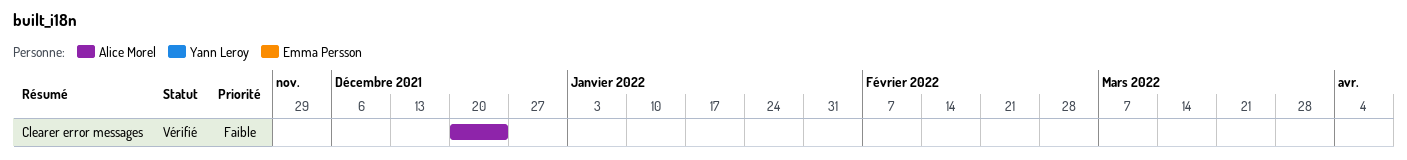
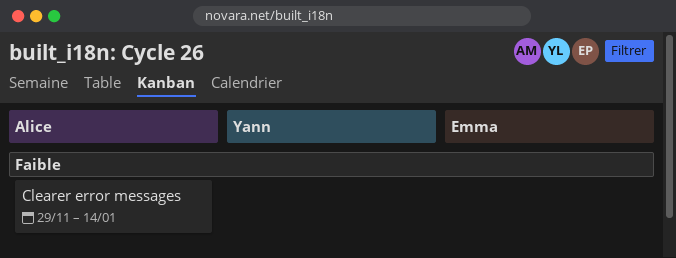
Clearer error messages, start: Dec 20 -> Nov 29
Clearer error messages, due: Dec 24 -> Jan 14

